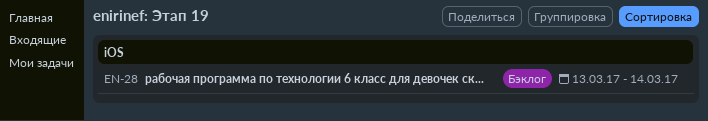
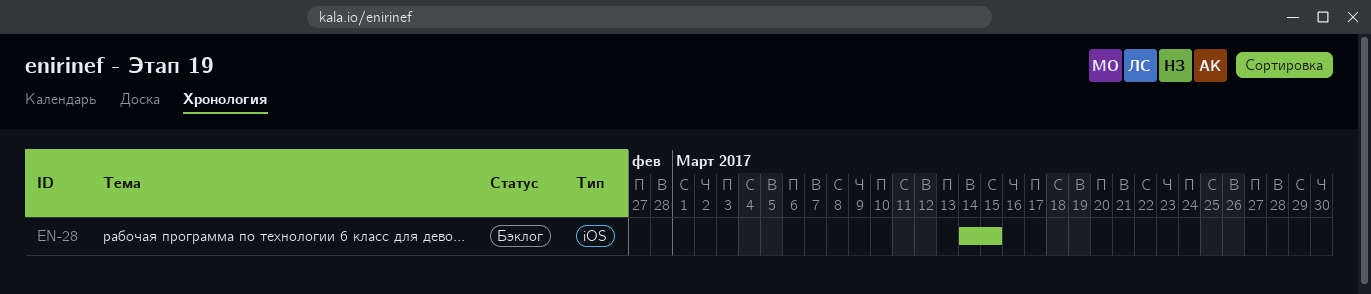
EN-28, start: Mar 13 -> Mar 14
EN-28, due: Mar 14 -> Mar 15

